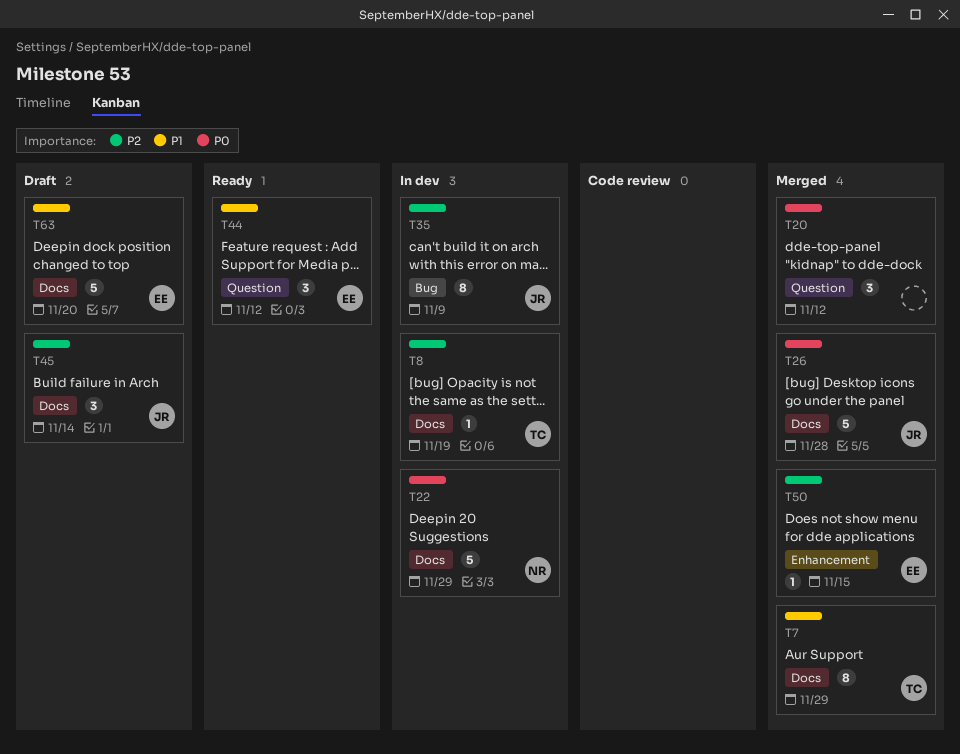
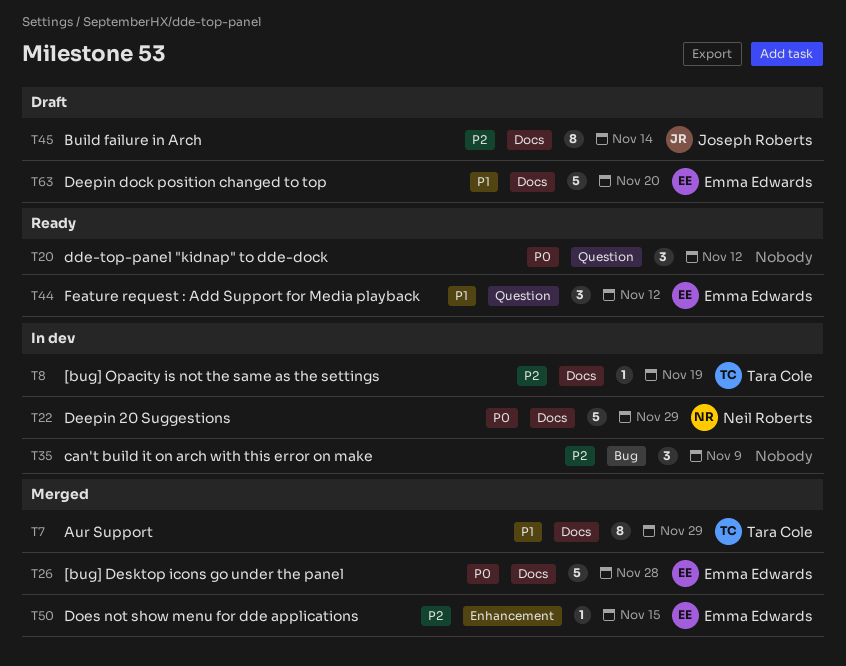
T20, status: Merged -> Ready
T26, owner: Joseph Roberts -> Emma Edwards
T35, owner: Joseph Roberts -> none
T35, estimate: 8 -> 3
T45, estimate: 3 -> 8

